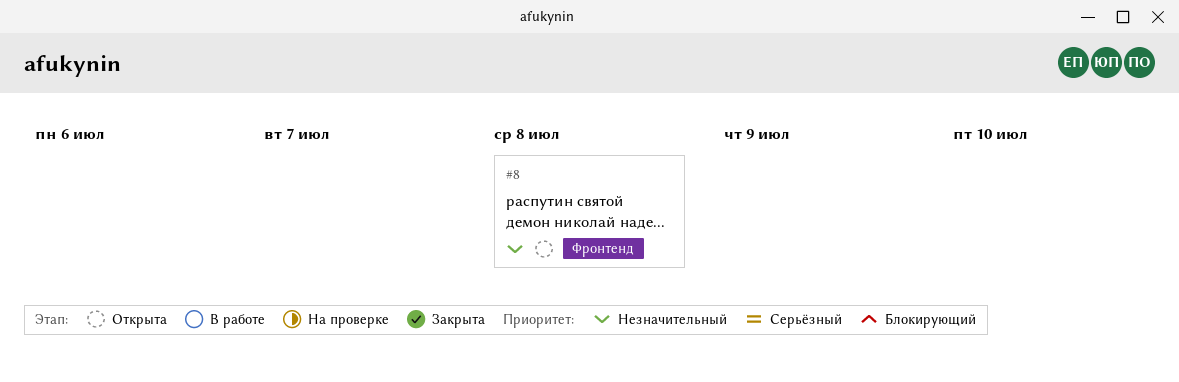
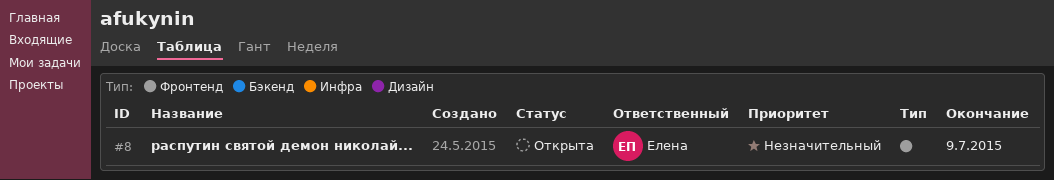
#8, due: Jul 8 -> Jul 9

